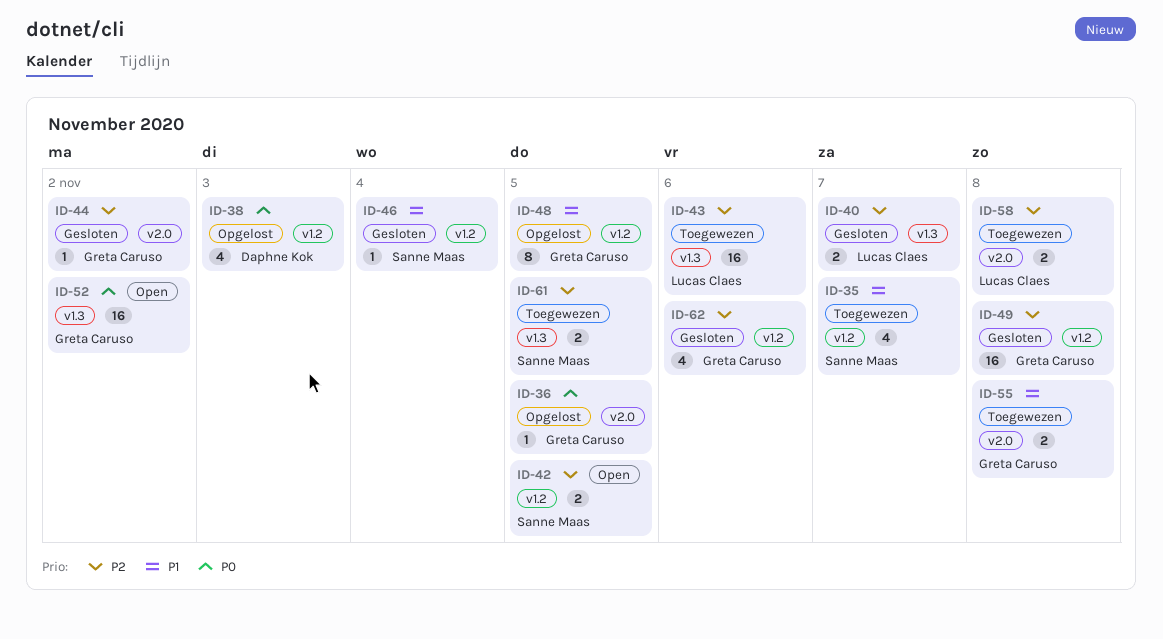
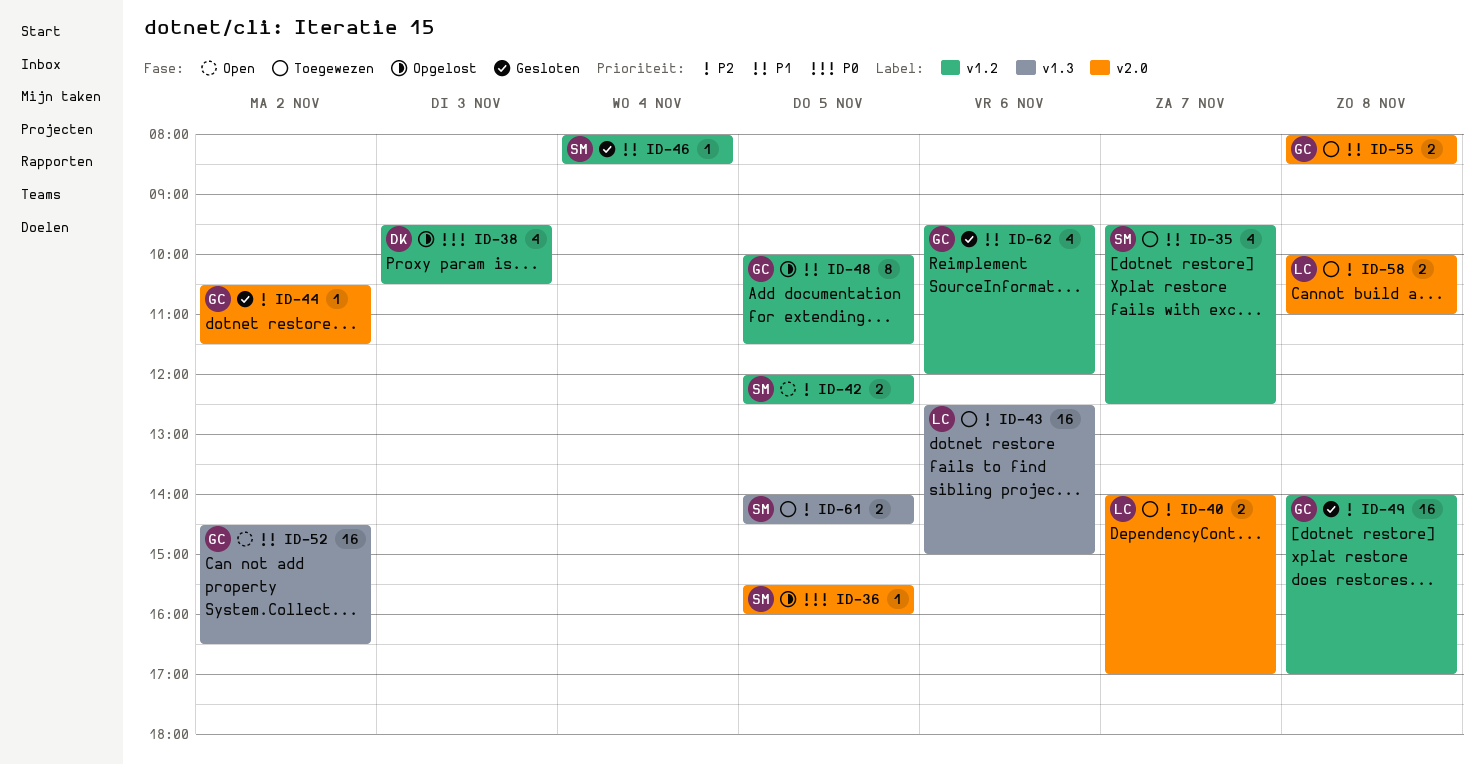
ID-36, owner: Greta Caruso -> Sanne Maas
ID-40, status: Gesloten -> Toegewezen
ID-40, label: v1.3 -> v2.0
ID-52, priority: P0 -> P1
ID-62, priority: P2 -> P1

